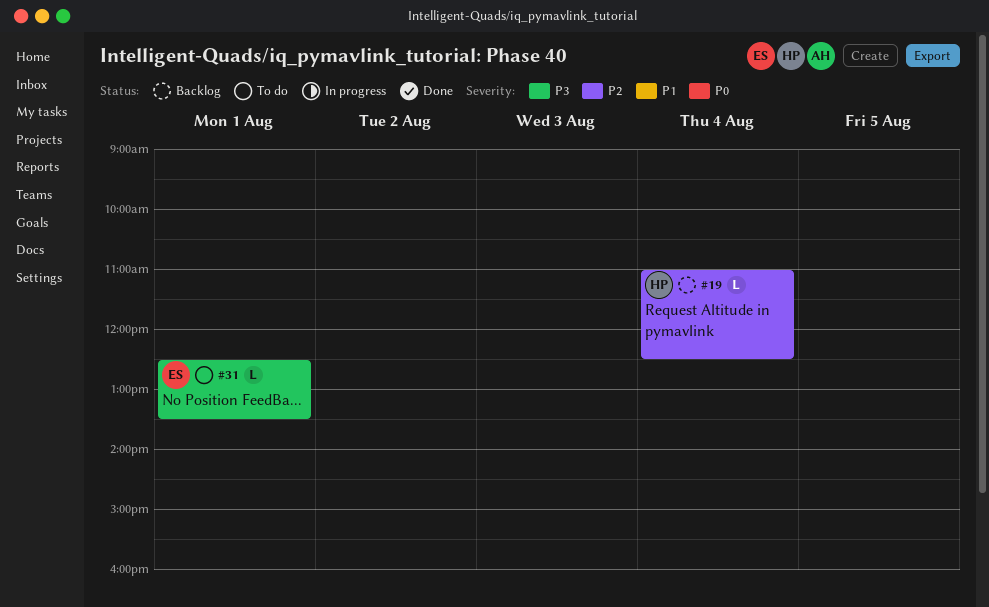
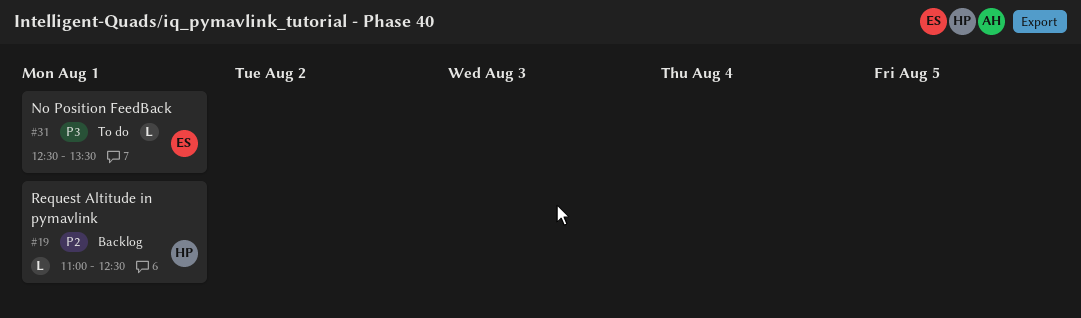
#19, day: Aug 4 -> Aug 1

